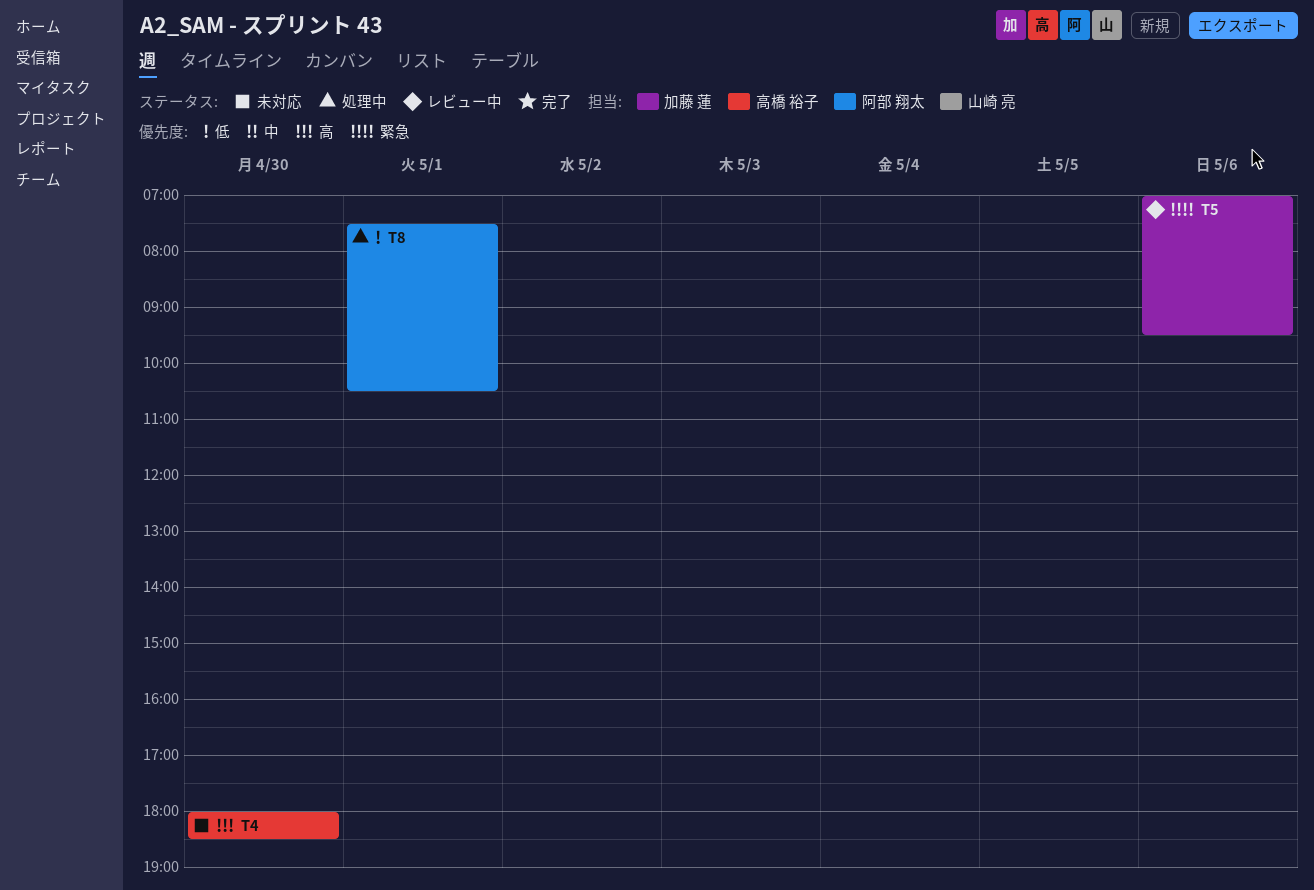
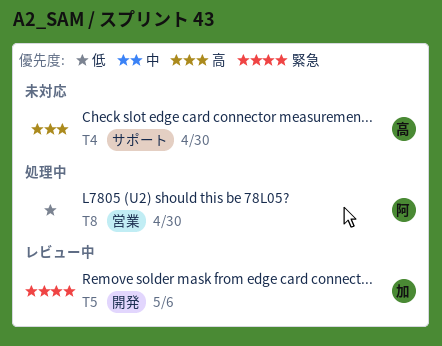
T8, day: May 1 -> Apr 30

